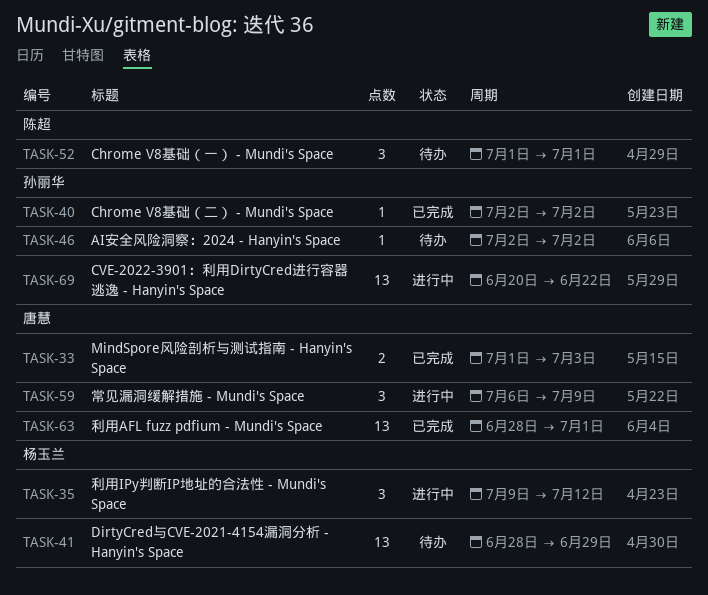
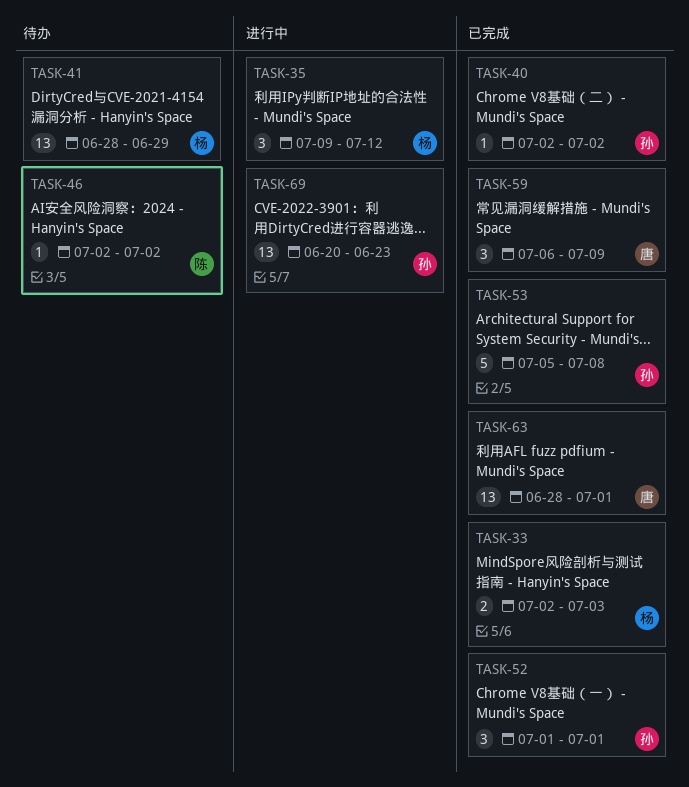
TASK-33, owner: 唐慧 -> 杨玉兰
TASK-33, start: Jul 1 -> Jul 2
TASK-46, owner: 孙丽华 -> 陈超
TASK-52, status: 待办 -> 已完成
TASK-52, owner: 陈超 -> 孙丽华
TASK-53: none -> present
TASK-59, status: 进行中 -> 已完成
TASK-69, due: Jun 22 -> Jun 23

